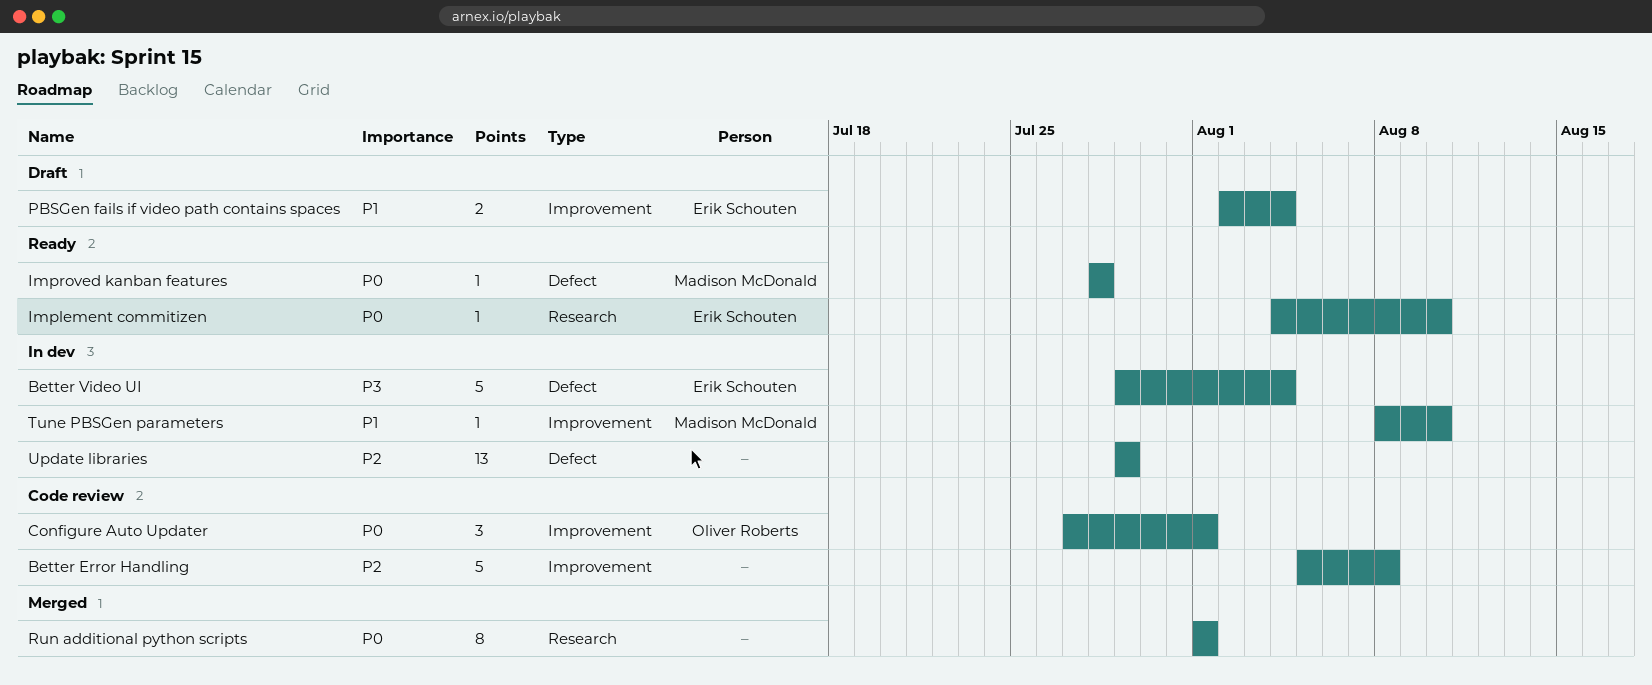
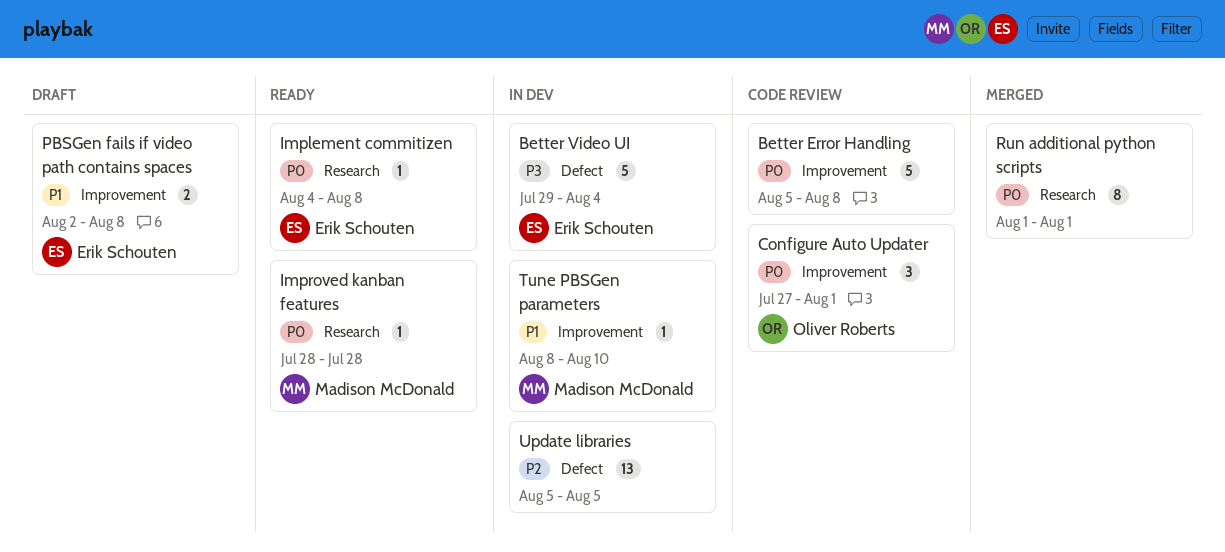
Better Error Handling, priority: P2 -> P0
Implement commitizen, due: Aug 10 -> Aug 8
Improved kanban features, label: Defect -> Research
PBSGen fails if video path contains spaces, due: Aug 4 -> Aug 8
Update libraries, start: Jul 29 -> Aug 5
Update libraries, due: Jul 29 -> Aug 5

